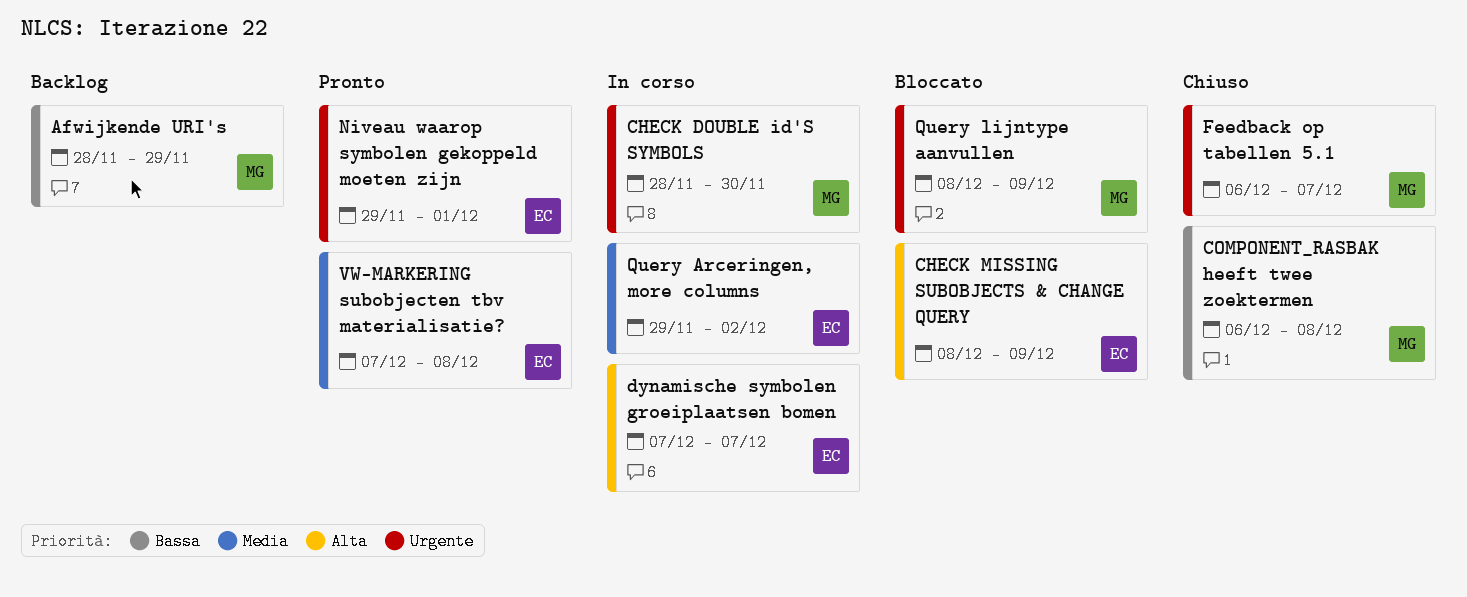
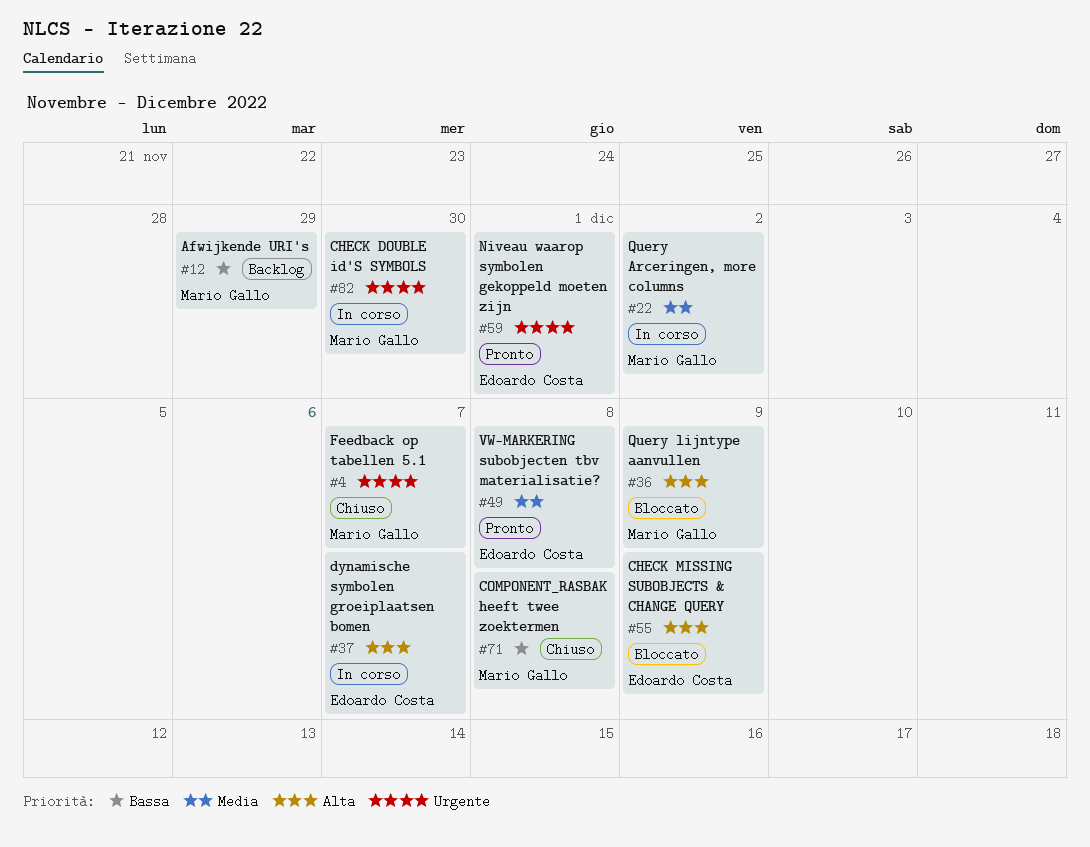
Query Arceringen, more columns, owner: Edoardo Costa -> Mario Gallo
Query lijntype aanvullen, priority: Urgente -> Alta

